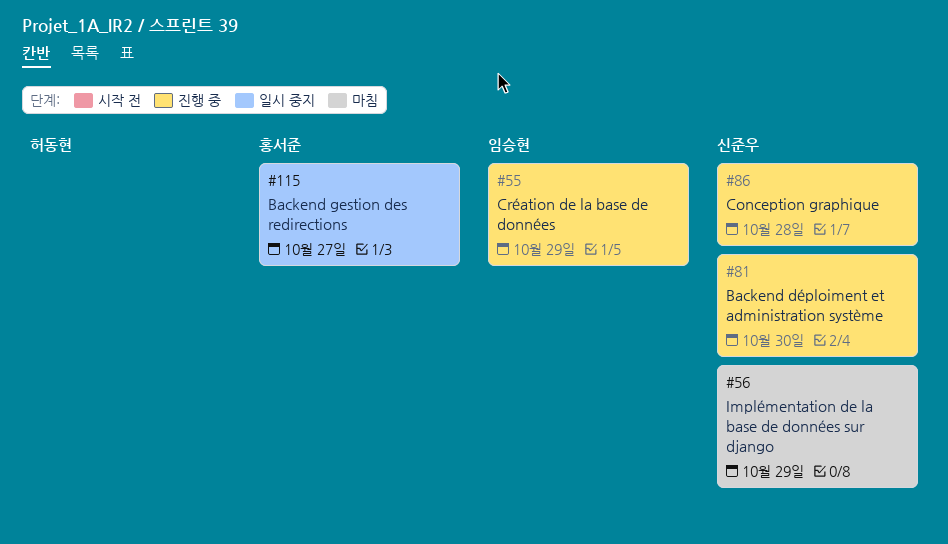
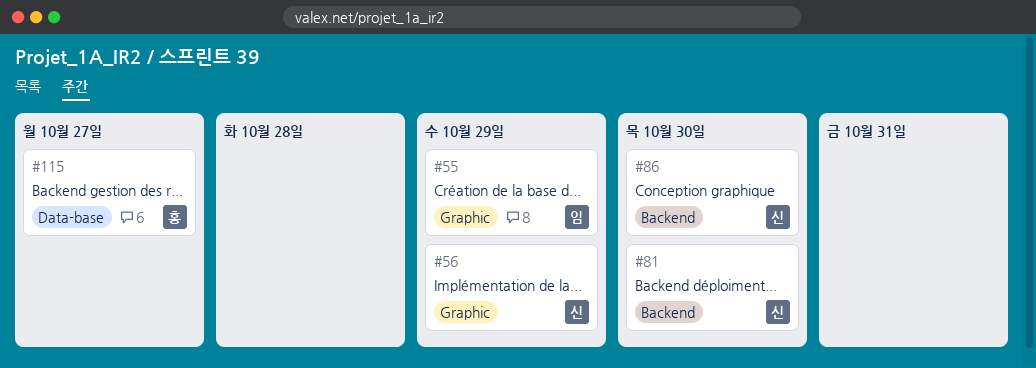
#86, due: Oct 28 -> Oct 30

